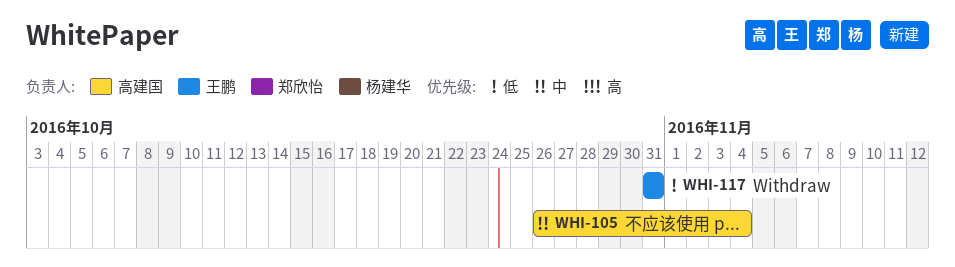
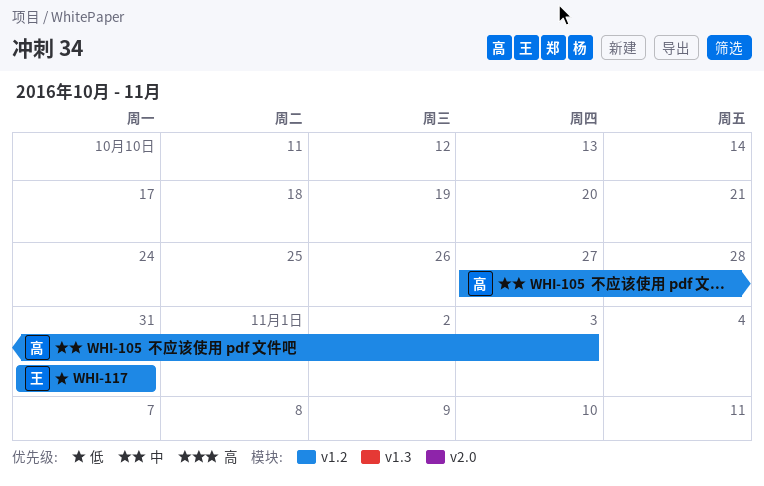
WHI-105, start: Oct 26 -> Oct 27
WHI-105, due: Nov 4 -> Nov 3

